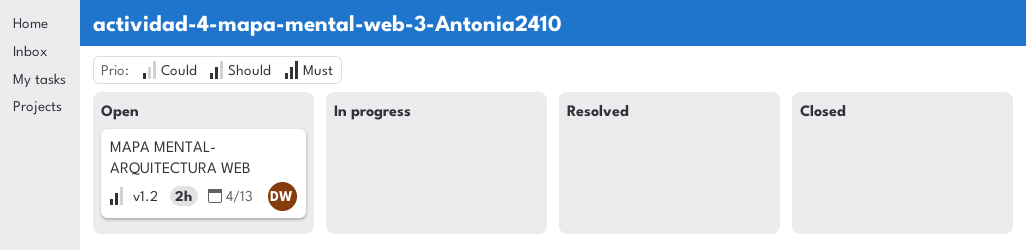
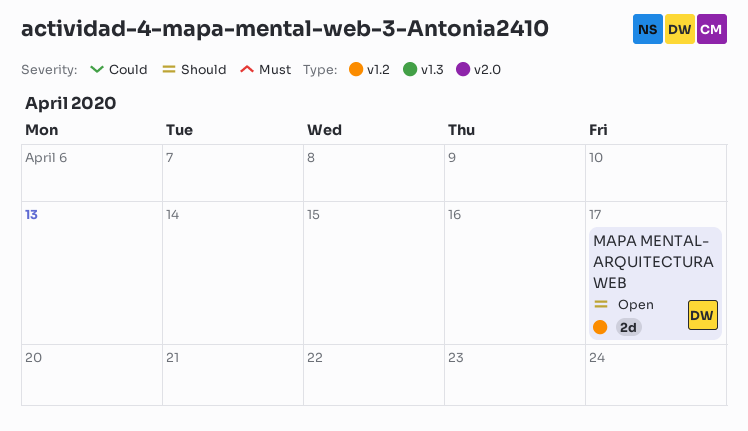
MAPA MENTAL- ARQUITECTURA WEB, estimate: 2h -> 2d
MAPA MENTAL- ARQUITECTURA WEB, due: Apr 13 -> Apr 17

